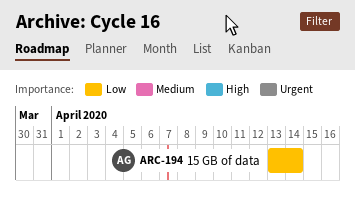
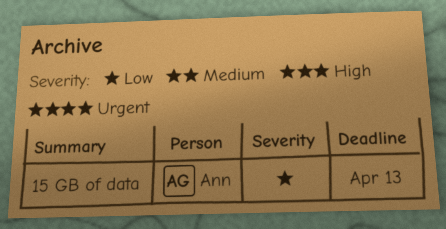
15 GB of data, due: Apr 14 -> Apr 13

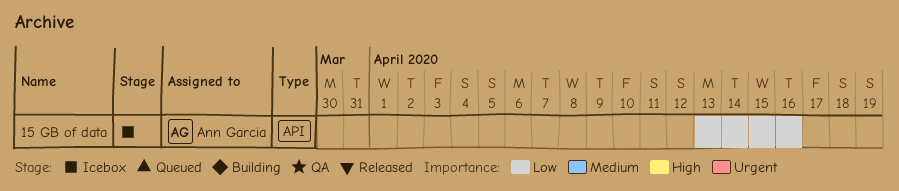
15 GB of data, due: Apr 13 -> Apr 16

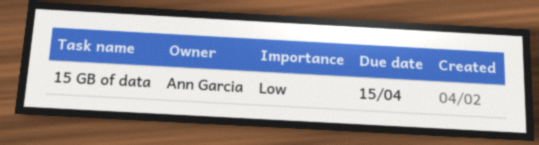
15 GB of data, due: Apr 16 -> Apr 15

